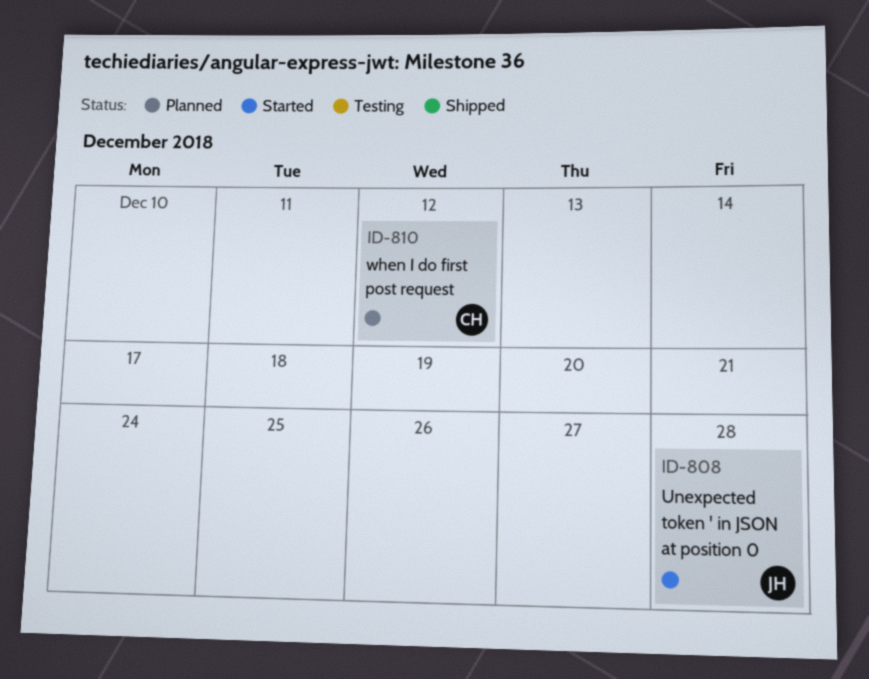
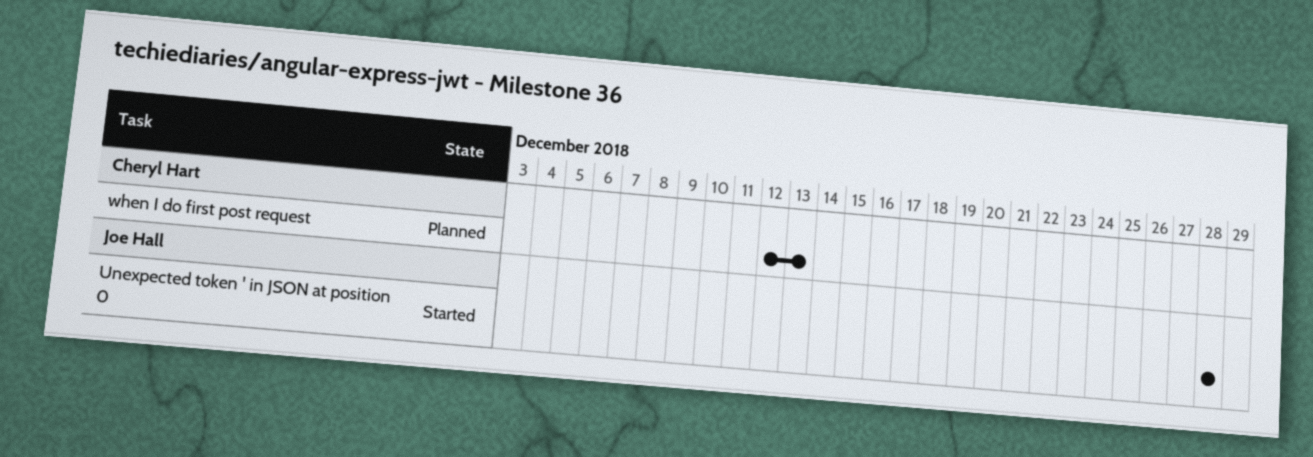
when I do first post request, due: Dec 12 -> Dec 13

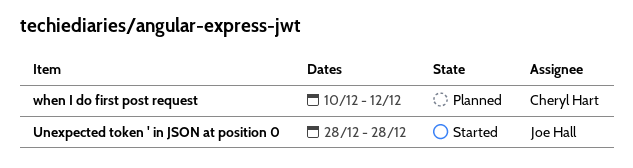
when I do first post request, start: Dec 12 -> Dec 10
when I do first post request, due: Dec 13 -> Dec 12

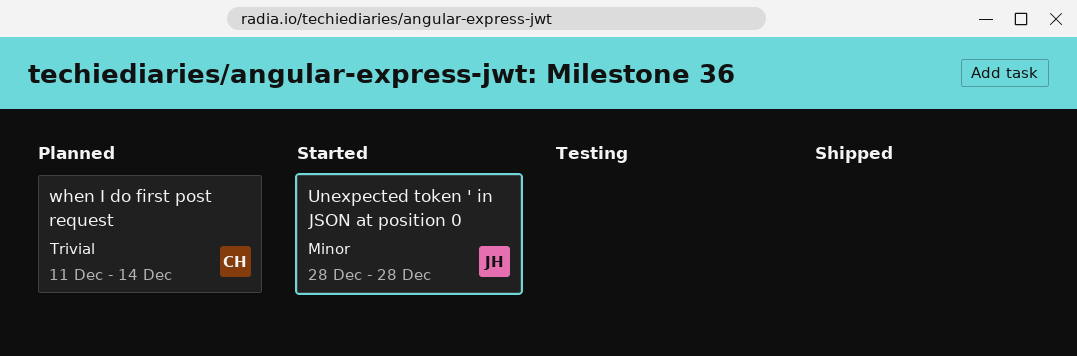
when I do first post request, start: Dec 10 -> Dec 11
when I do first post request, due: Dec 12 -> Dec 14

